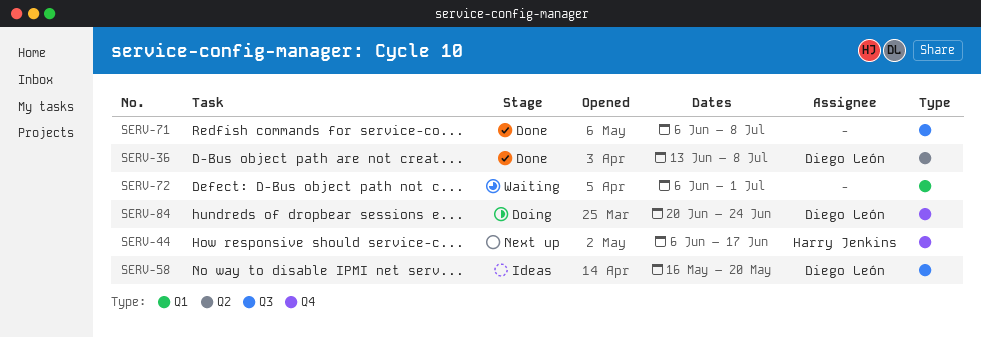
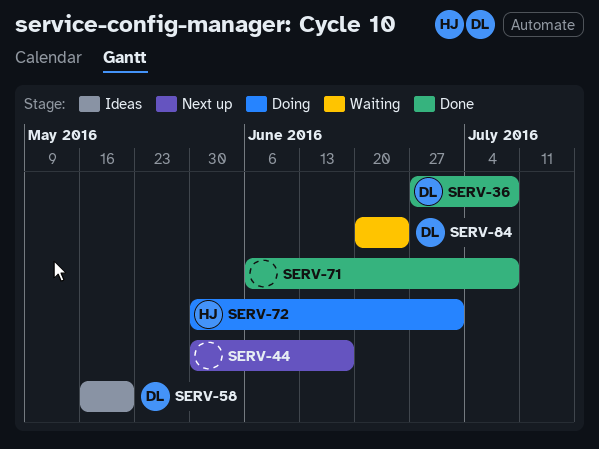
SERV-36, start: Jun 13 -> Jun 27
SERV-44, owner: Harry Jenkins -> none
SERV-44, start: Jun 6 -> May 30
SERV-72, status: Waiting -> Doing
SERV-72, owner: none -> Harry Jenkins
SERV-72, start: Jun 6 -> May 30
SERV-84, status: Doing -> Waiting

